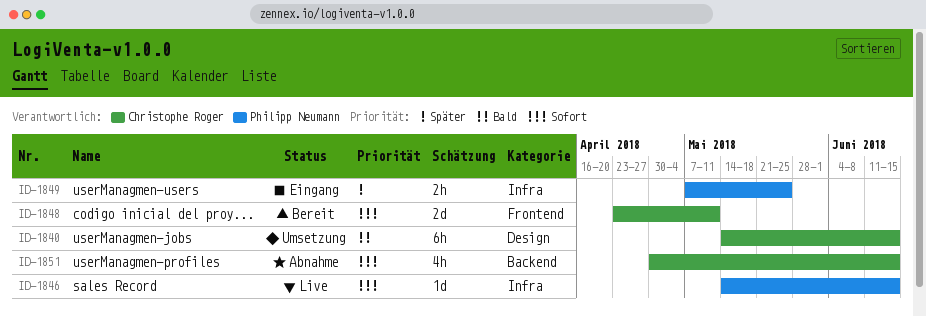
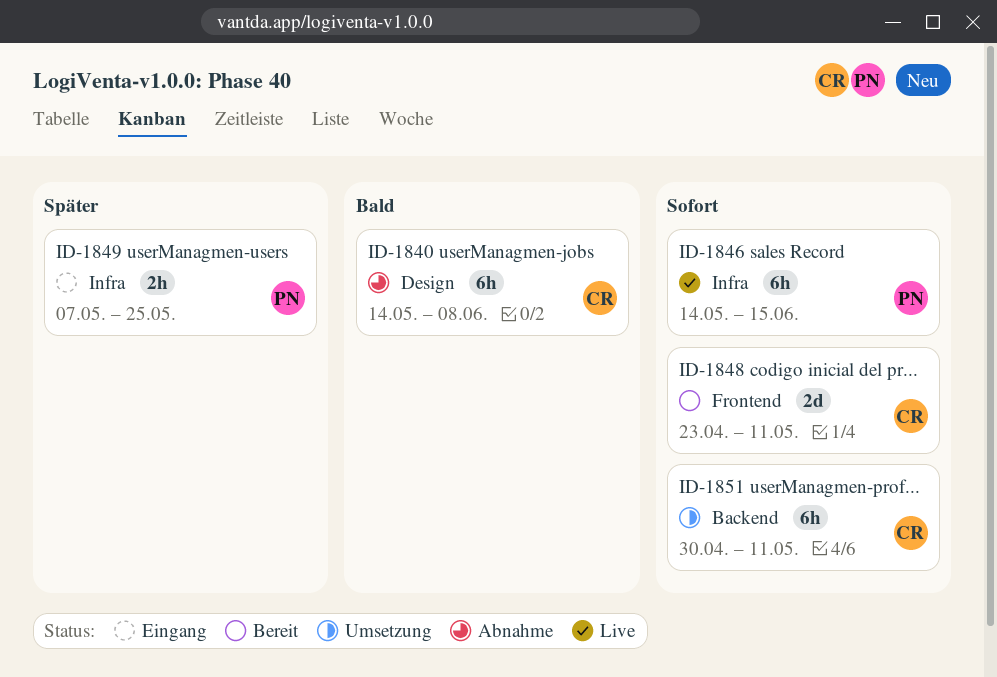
ID-1840, status: Umsetzung -> Abnahme
ID-1840, due: Jun 15 -> Jun 8
ID-1846, estimate: 1d -> 6h
ID-1851, status: Abnahme -> Umsetzung
ID-1851, estimate: 4h -> 6h
ID-1851, due: Jun 15 -> May 11

